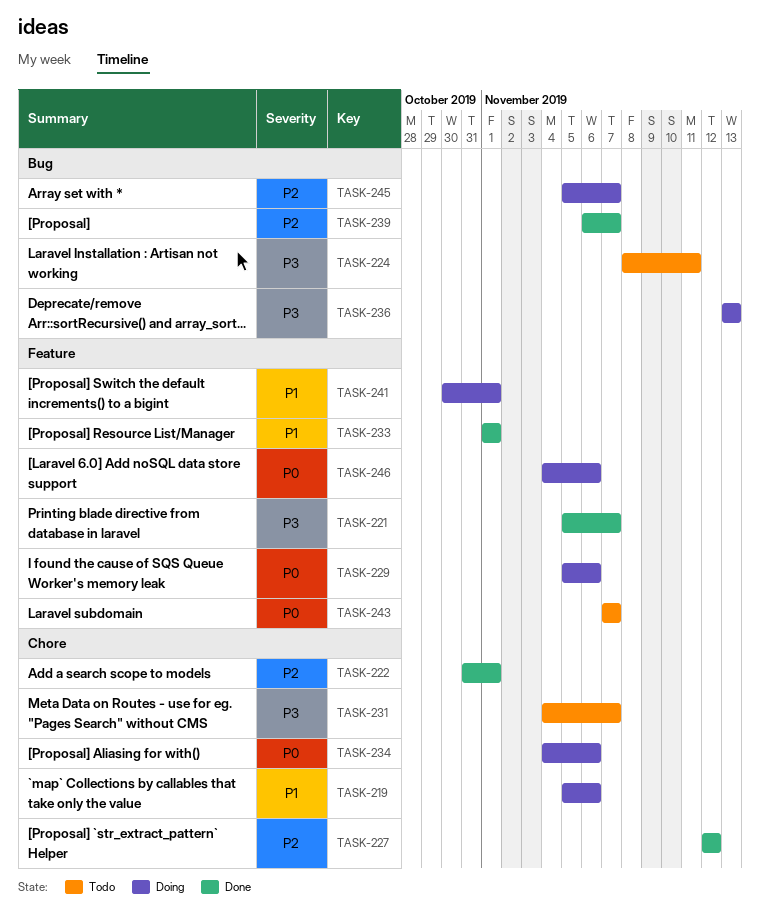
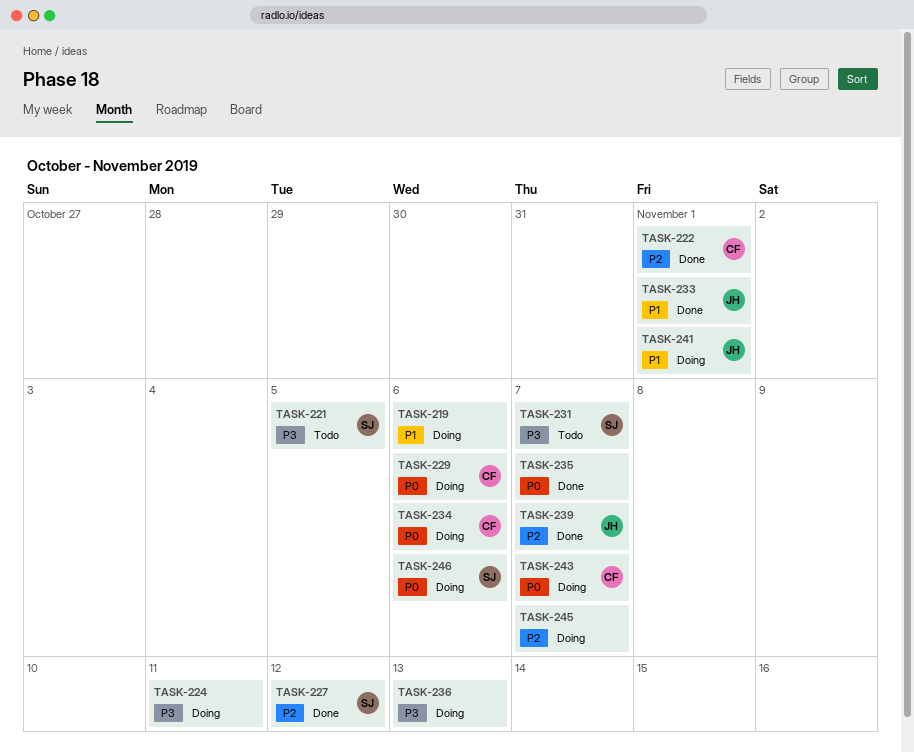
TASK-221, status: Done -> Todo
TASK-221, due: Nov 7 -> Nov 5
TASK-224, status: Todo -> Doing
TASK-235: none -> present
TASK-243, status: Todo -> Doing

